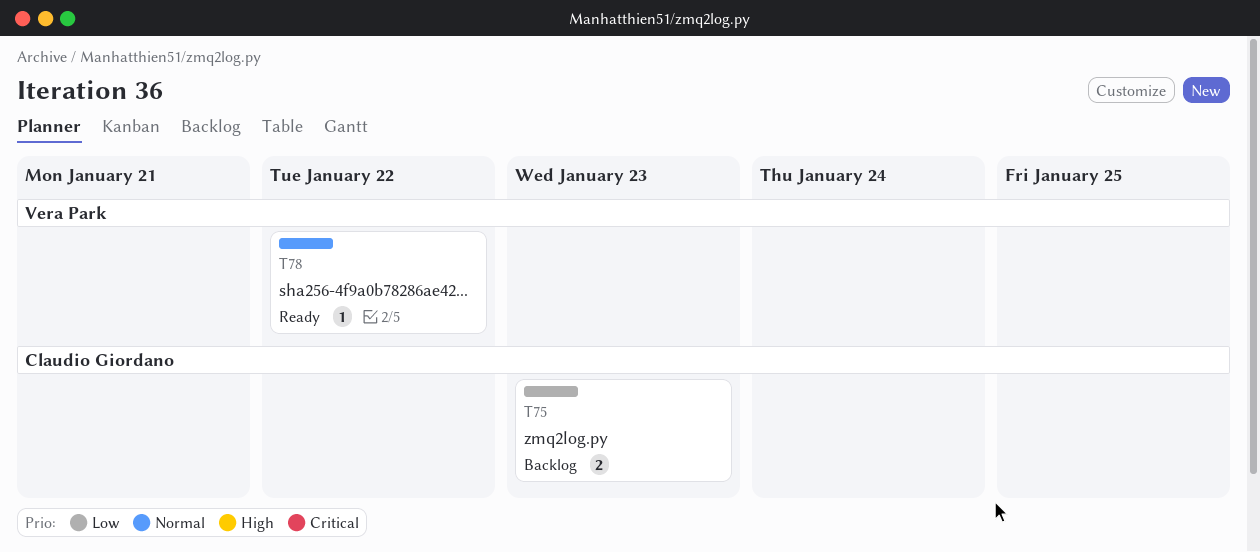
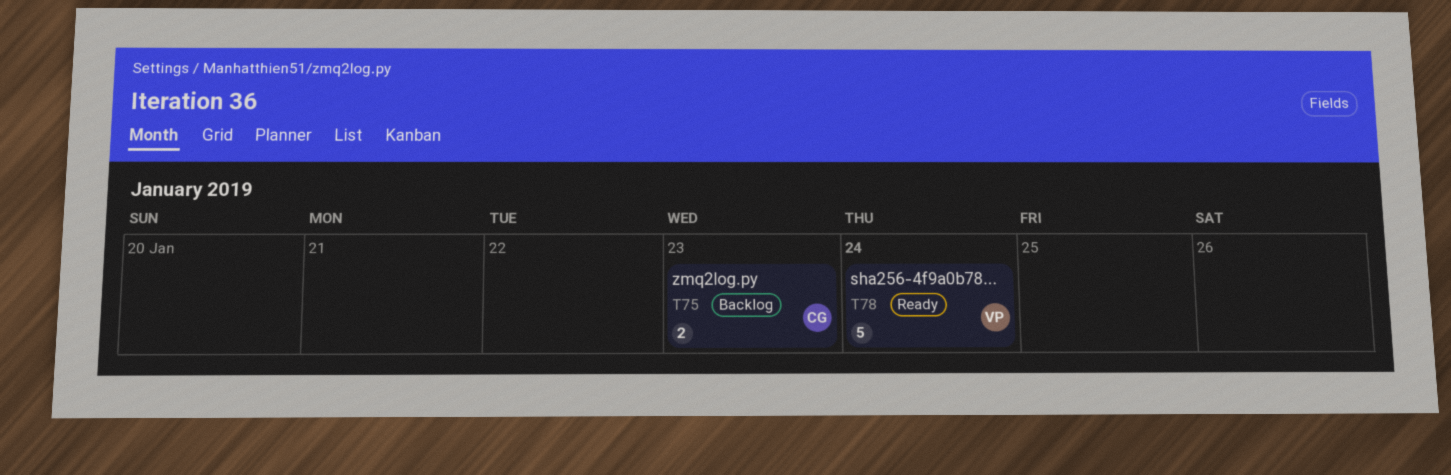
T78, estimate: 1 -> 5
T78, due: Jan 22 -> Jan 24

